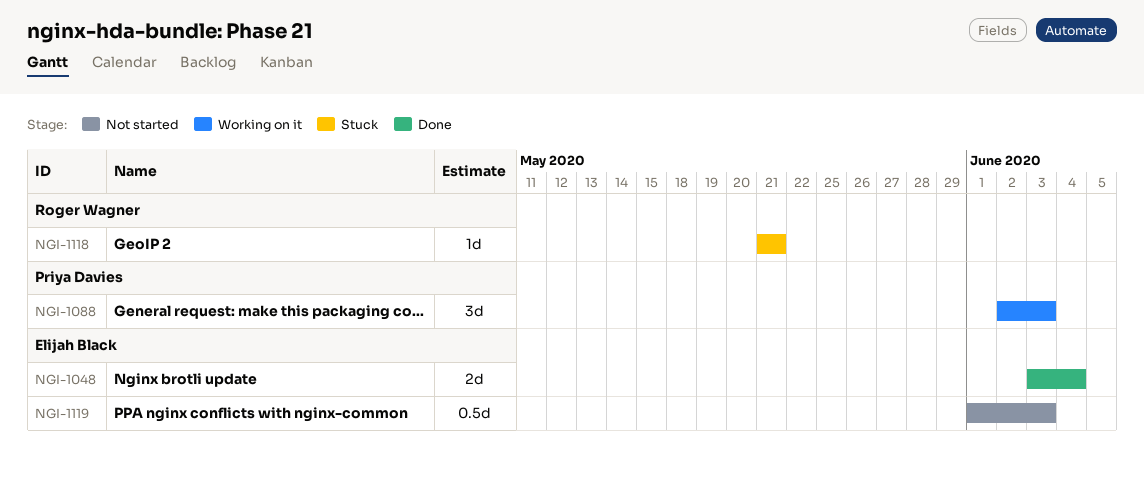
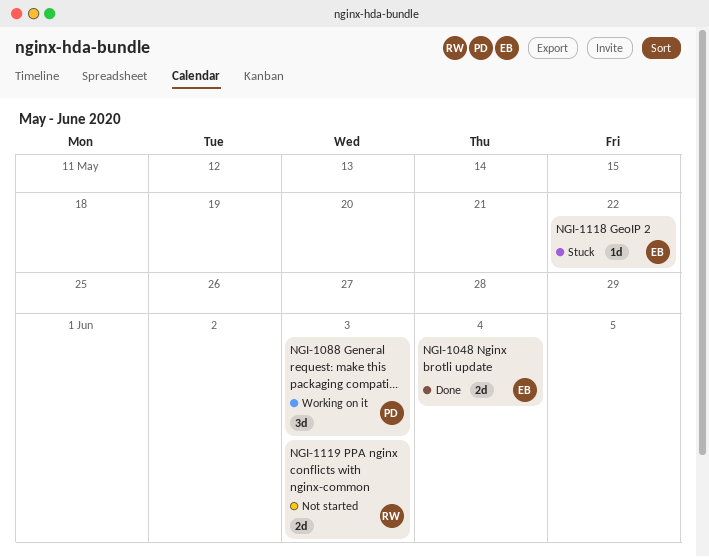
NGI-1118, owner: Roger Wagner -> Elijah Black
NGI-1118, due: May 21 -> May 22
NGI-1119, owner: Elijah Black -> Roger Wagner
NGI-1119, estimate: 0.5d -> 2d

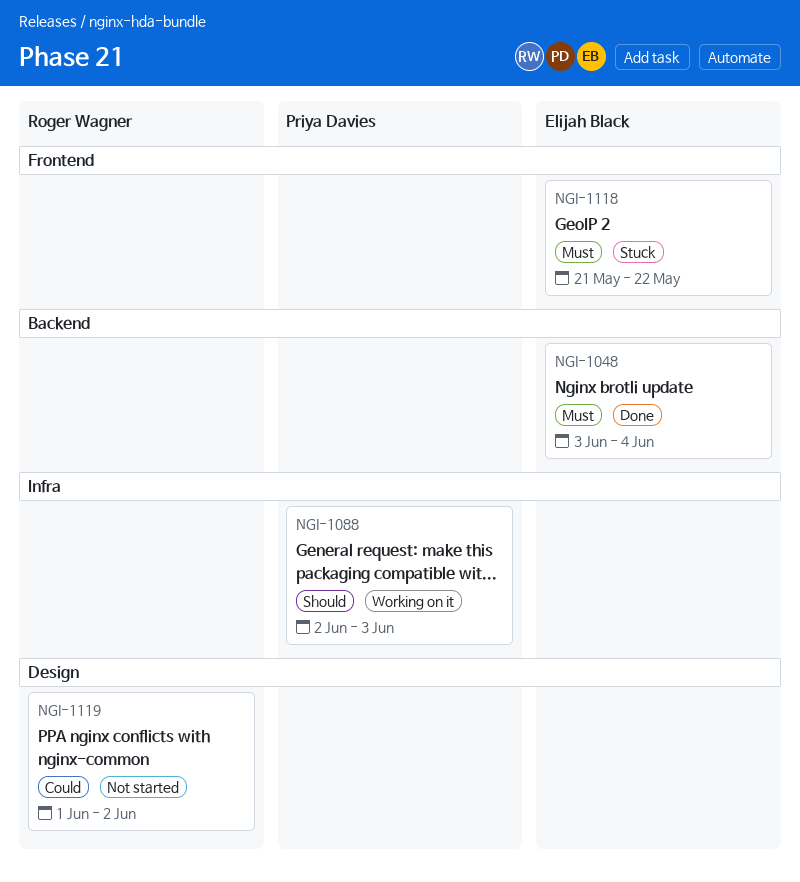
NGI-1119, due: Jun 3 -> Jun 2

